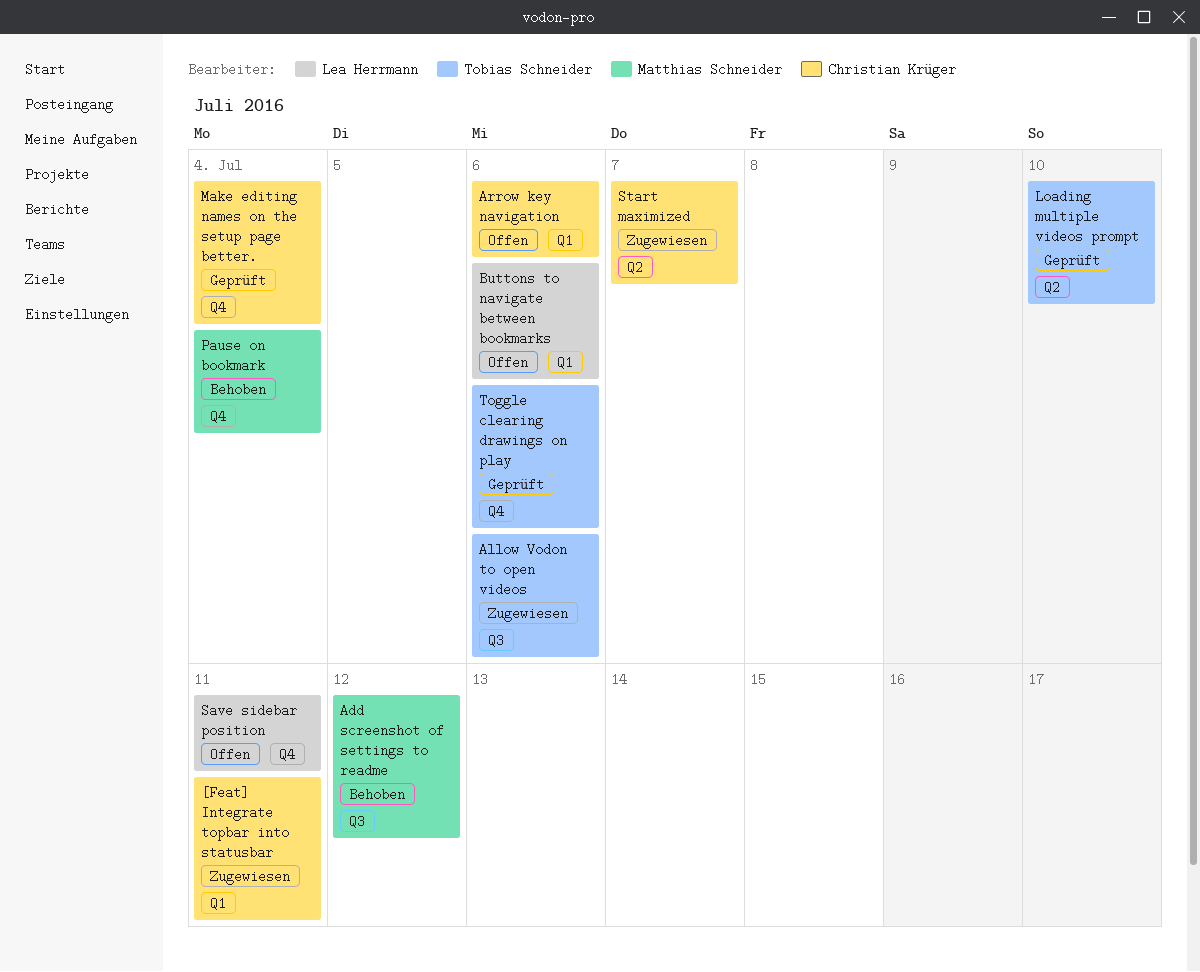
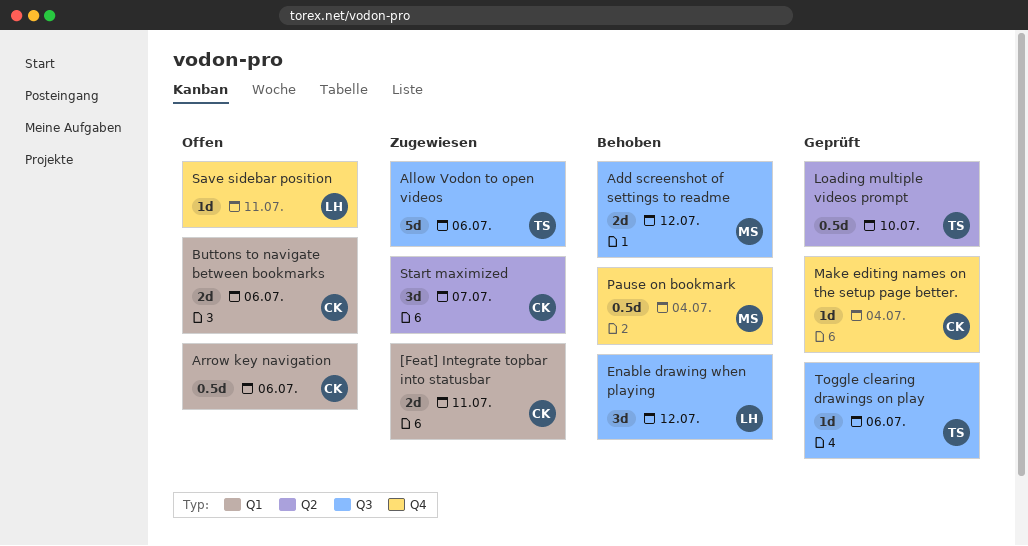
Buttons to navigate between bookmarks, owner: Lea Herrmann -> Christian Krüger
Enable drawing when playing: none -> present
Toggle clearing drawings on play, label: Q4 -> Q3

